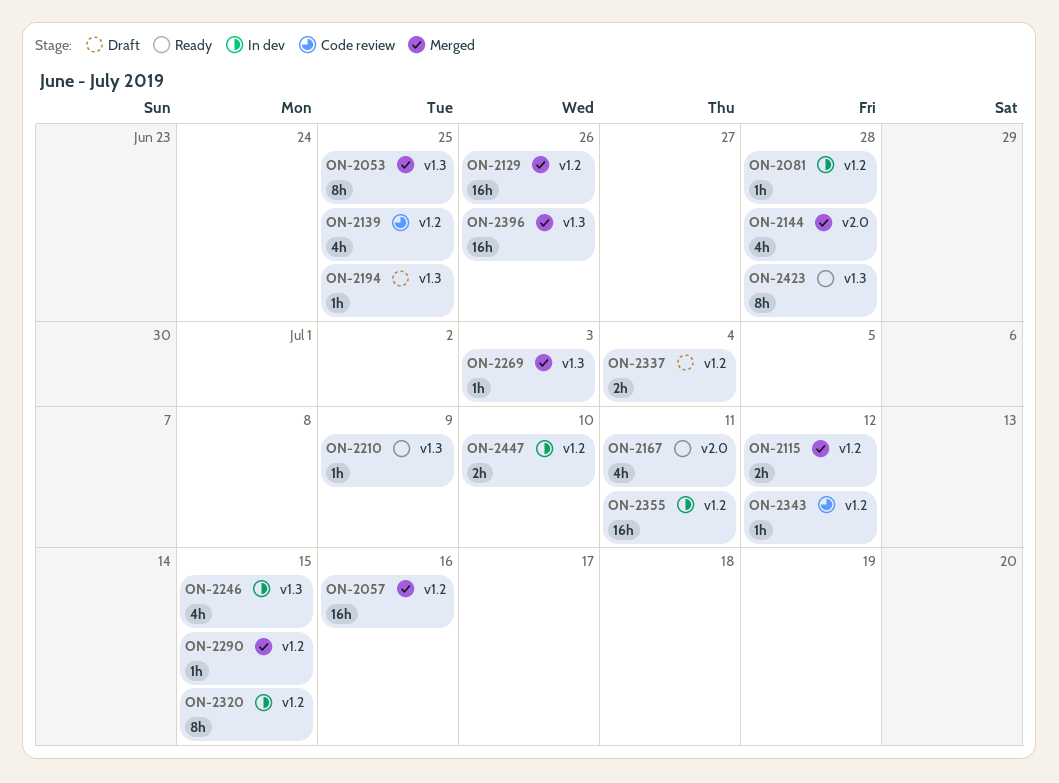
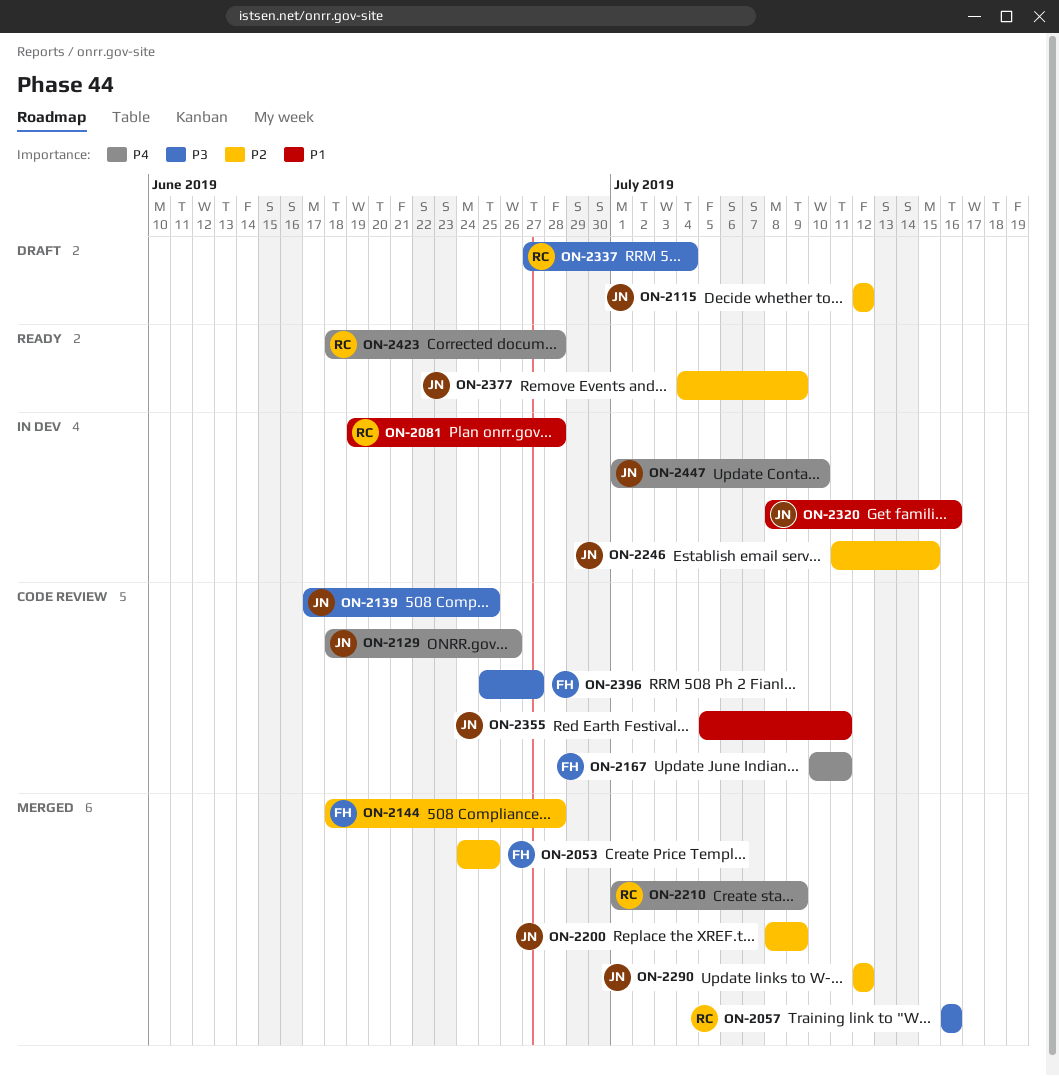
ON-2115, status: Merged -> Draft
ON-2129, status: Merged -> Code review
ON-2167, status: Ready -> Code review
ON-2194: present -> none
ON-2200: none -> present
ON-2210, status: Ready -> Merged
ON-2269: present -> none
ON-2290, due: Jul 15 -> Jul 12
ON-2320, due: Jul 15 -> Jul 16
ON-2343: present -> none
ON-2355, status: In dev -> Code review
ON-2377: none -> present
ON-2396, status: Merged -> Code review
ON-2396, due: Jun 26 -> Jun 27

